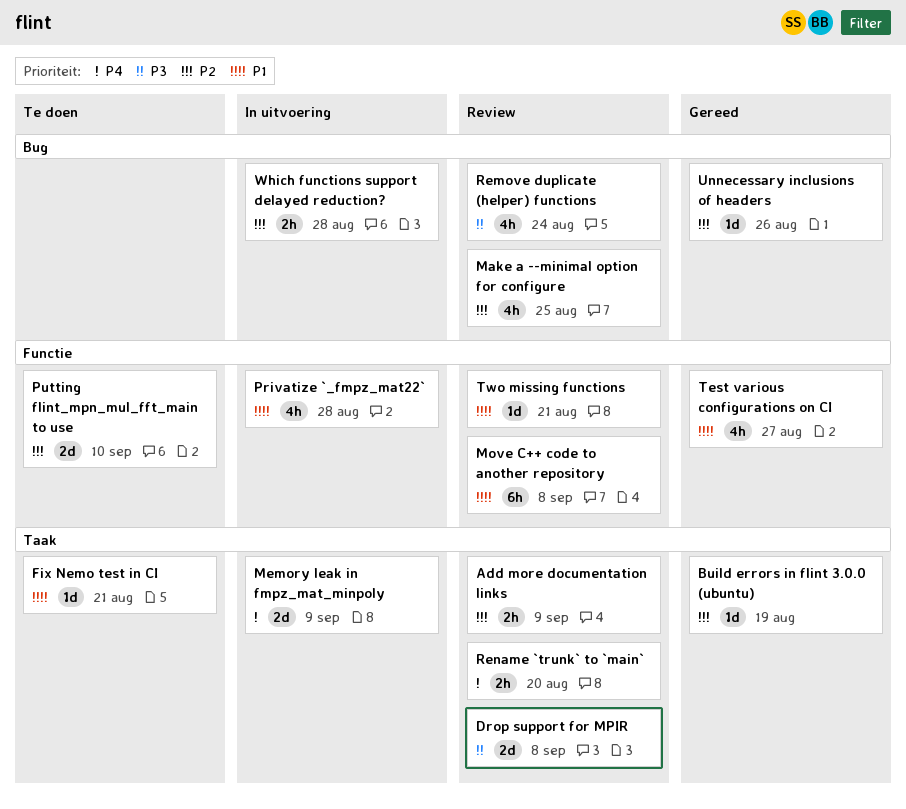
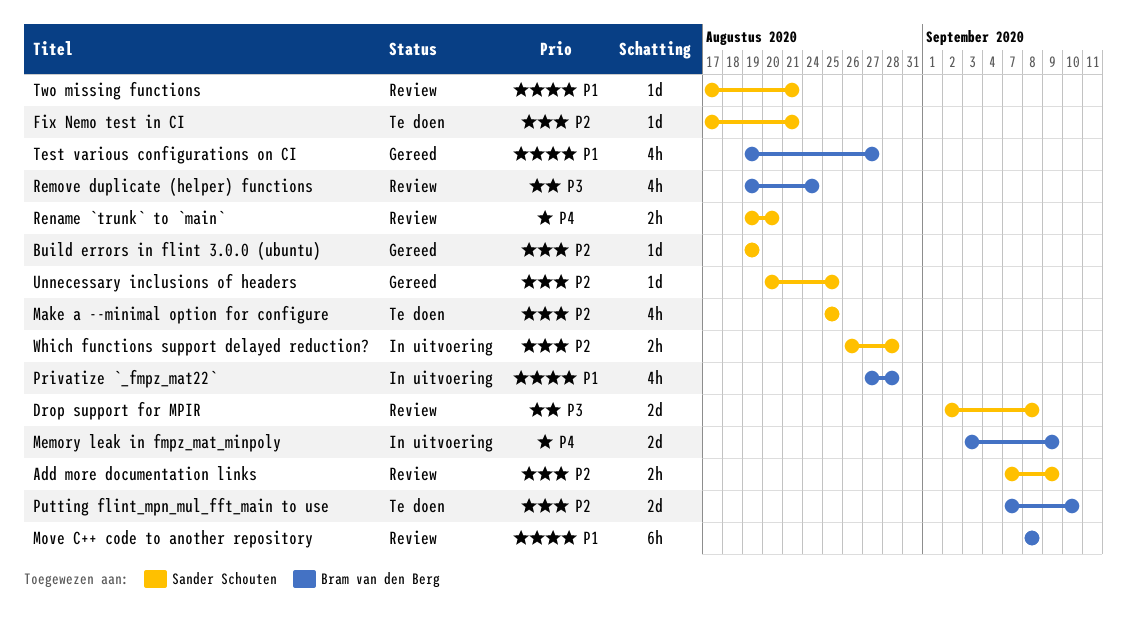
Fix Nemo test in CI, priority: P1 -> P2
Make a --minimal option for configure, status: Review -> Te doen
Unnecessary inclusions of headers, due: Aug 26 -> Aug 25

